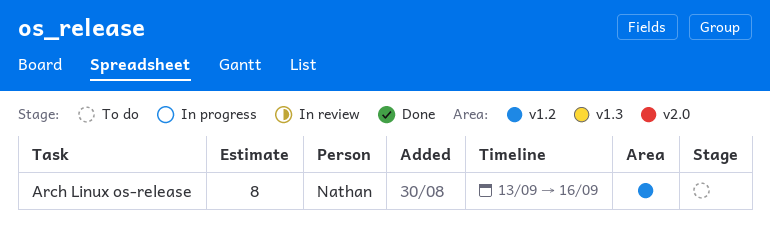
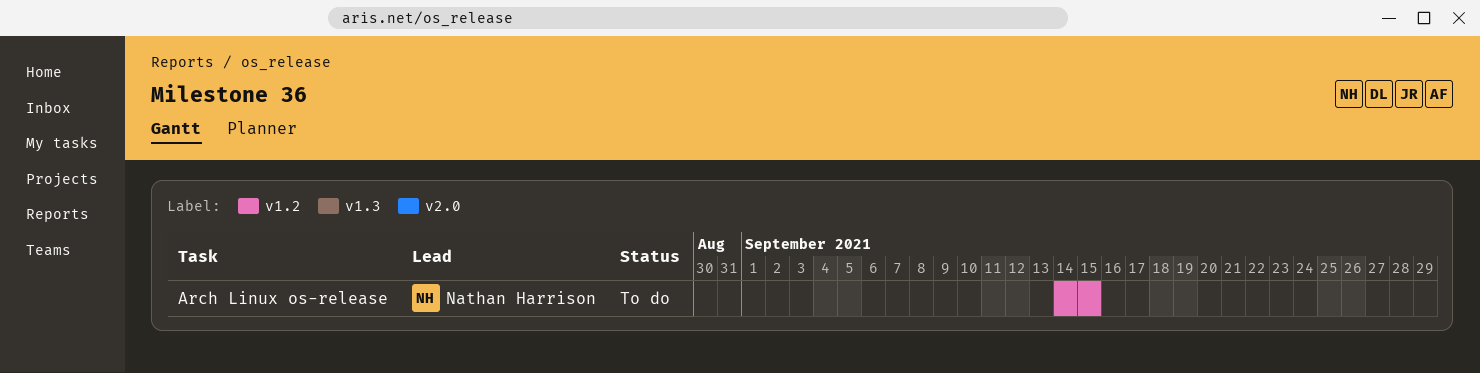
Arch Linux os-release, start: Sep 13 -> Sep 14
Arch Linux os-release, due: Sep 16 -> Sep 15

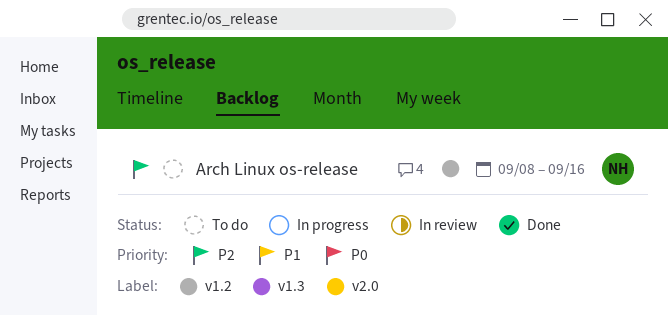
Arch Linux os-release, start: Sep 14 -> Sep 8
Arch Linux os-release, due: Sep 15 -> Sep 16

